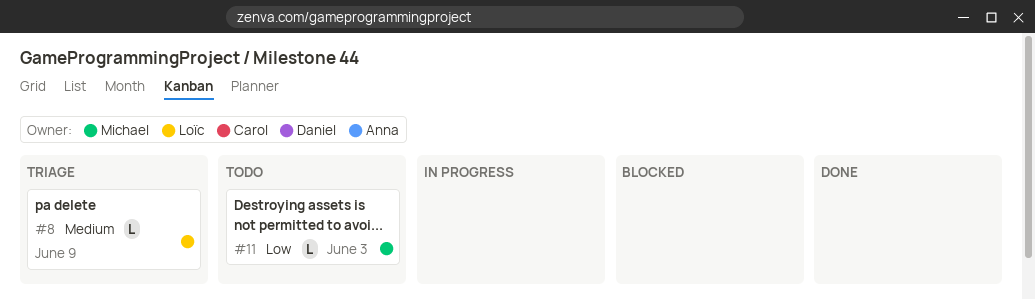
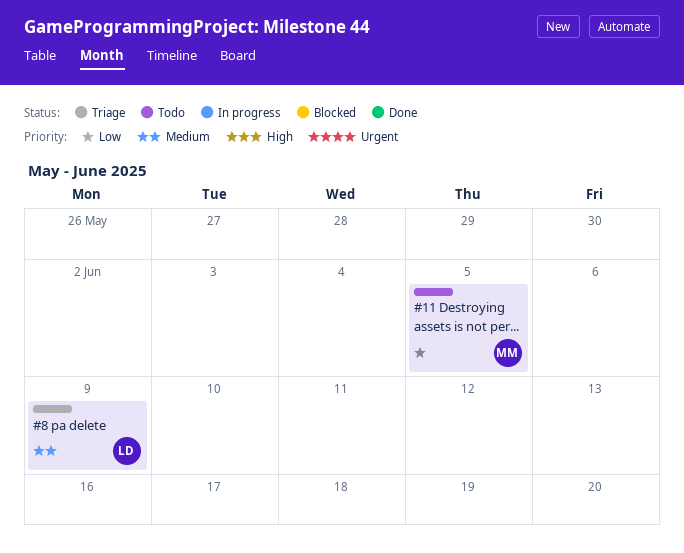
#11, due: Jun 3 -> Jun 5

